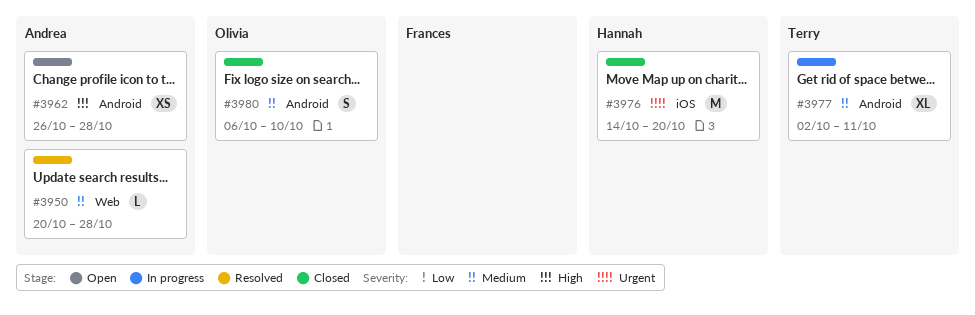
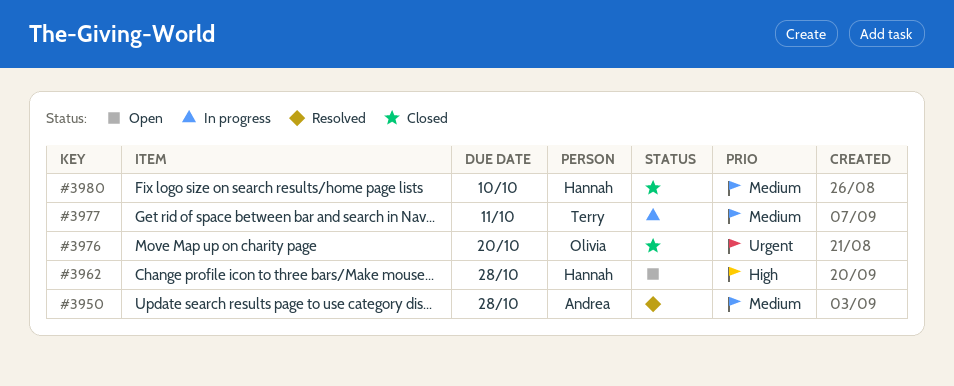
#3962, owner: Andrea -> Hannah
#3976, owner: Hannah -> Olivia
#3980, owner: Olivia -> Hannah

